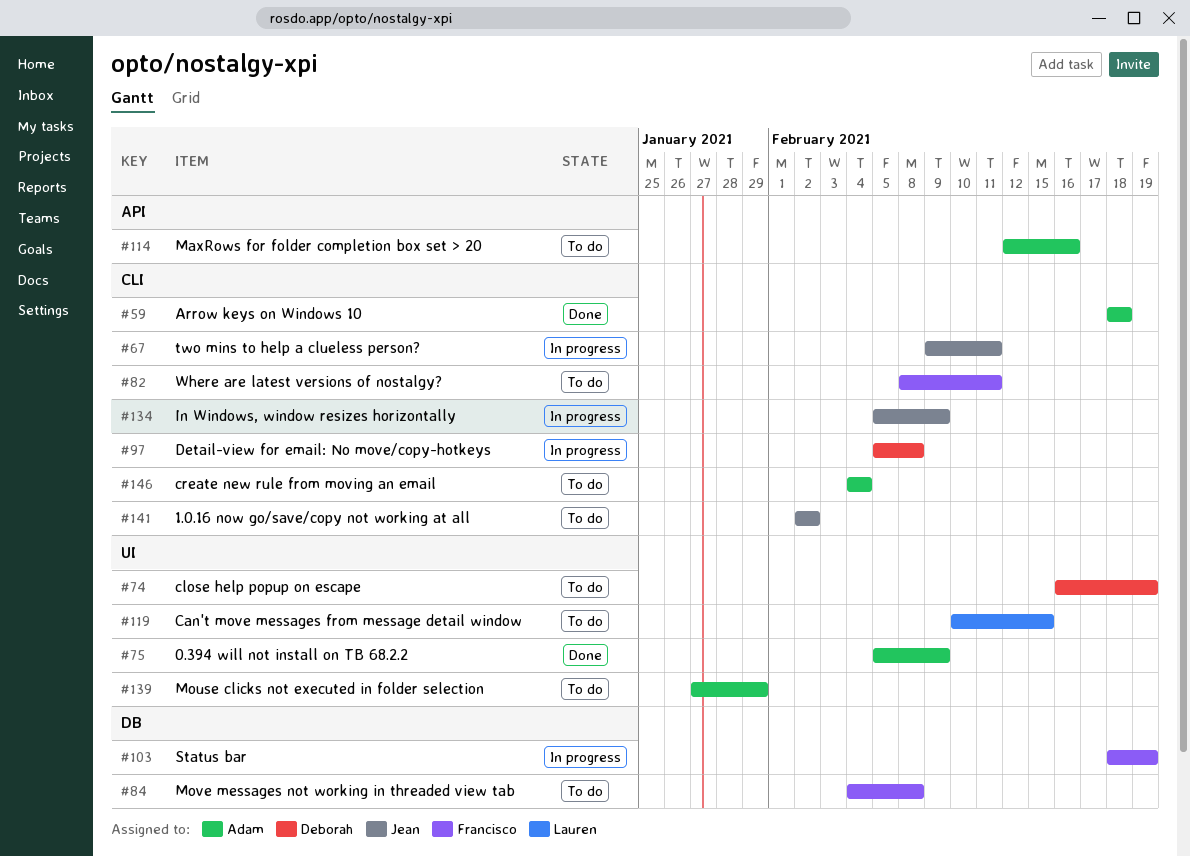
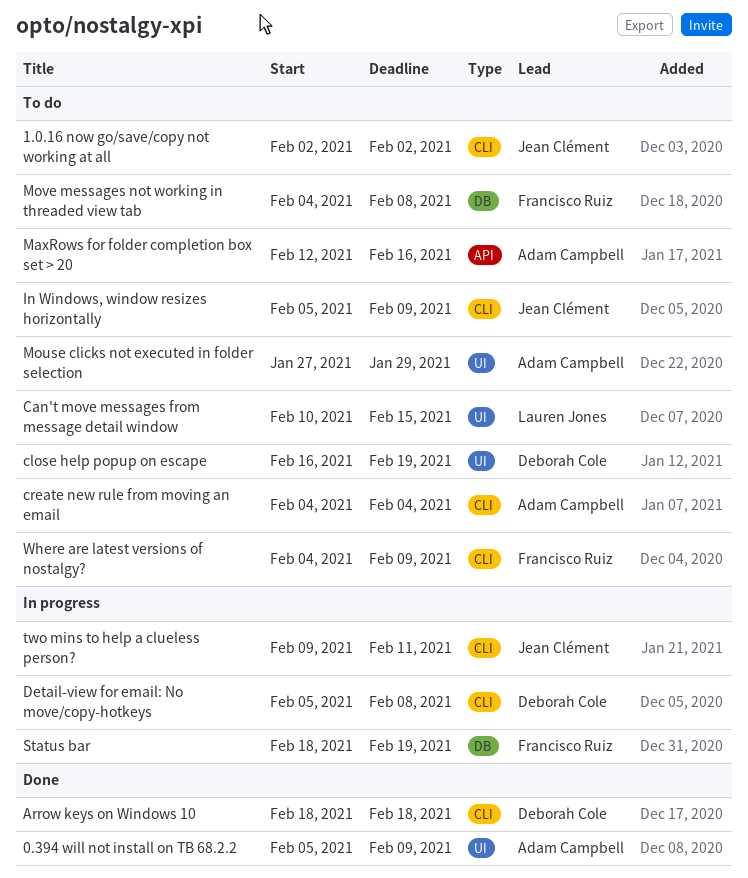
Arrow keys on Windows 10, owner: Adam Campbell -> Deborah Cole
In Windows, window resizes horizontally, status: In progress -> To do
Where are latest versions of nostalgy?, start: Feb 8 -> Feb 4
Where are latest versions of nostalgy?, due: Feb 11 -> Feb 9

